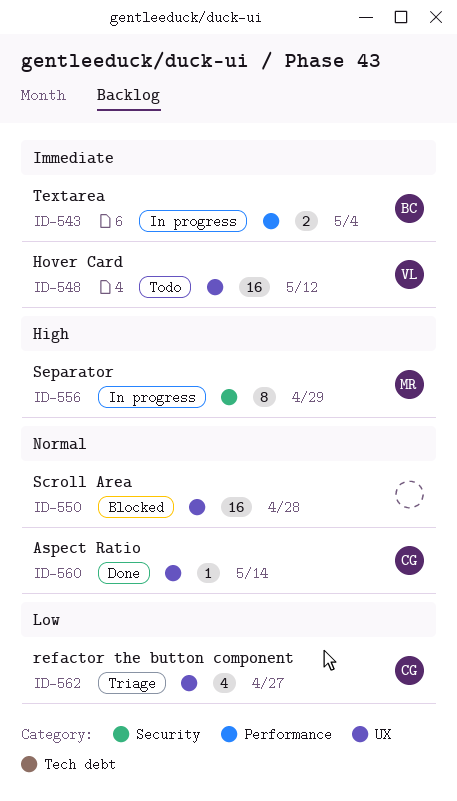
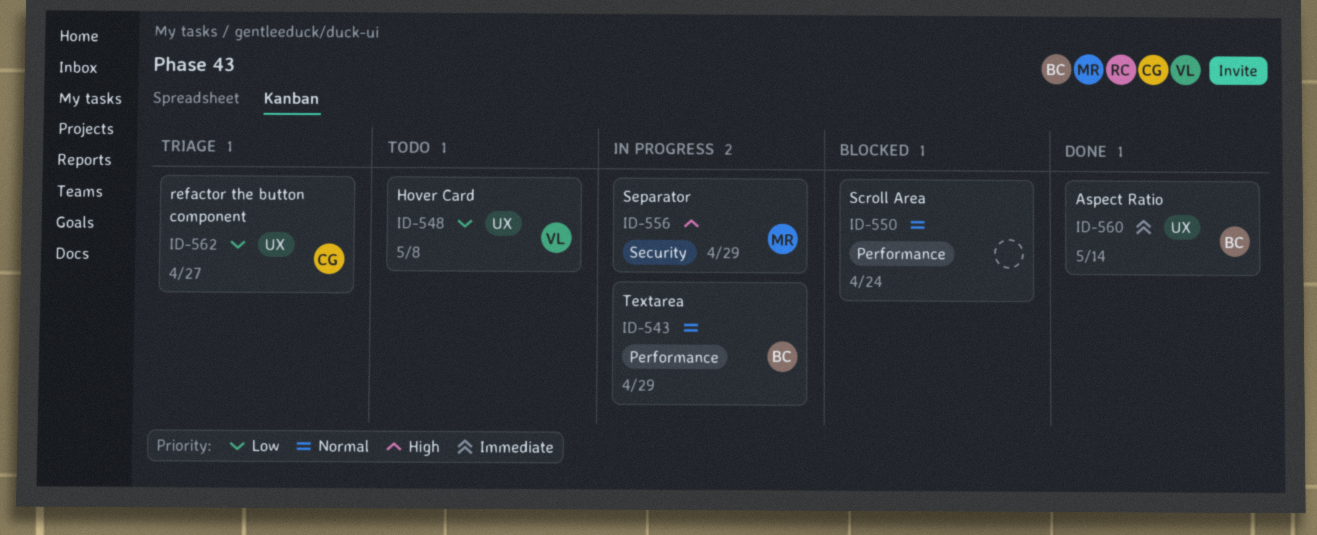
ID-543, priority: Immediate -> Normal
ID-543, due: May 4 -> Apr 29
ID-548, priority: Immediate -> Low
ID-548, due: May 12 -> May 8
ID-550, label: UX -> Performance
ID-550, due: Apr 28 -> Apr 24
ID-560, owner: CG -> BC
ID-560, priority: Normal -> Immediate

